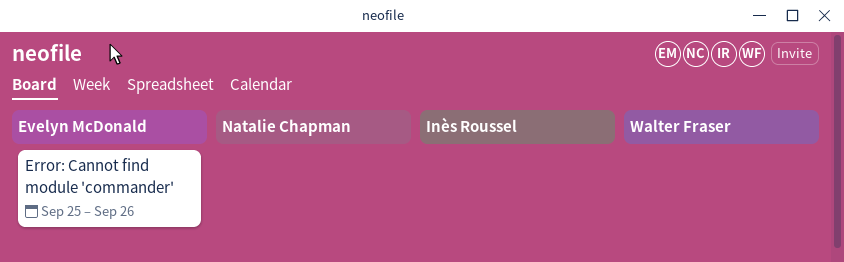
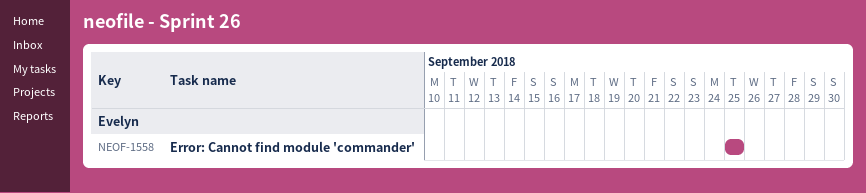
Error: Cannot find module 'commander', due: Sep 26 -> Sep 25

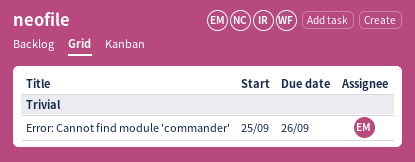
Error: Cannot find module 'commander', due: Sep 25 -> Sep 26

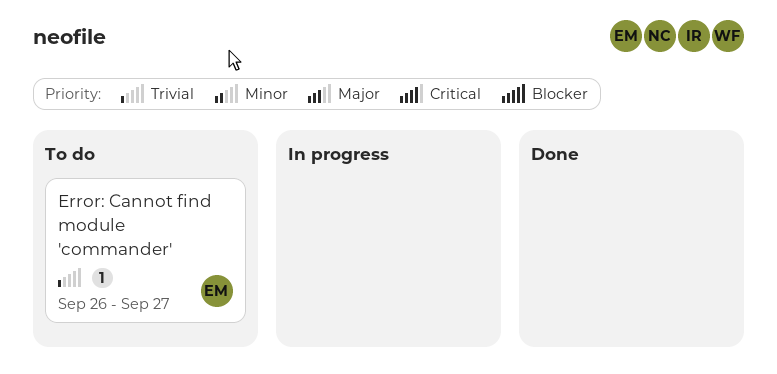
Error: Cannot find module 'commander', start: Sep 25 -> Sep 26
Error: Cannot find module 'commander', due: Sep 26 -> Sep 27

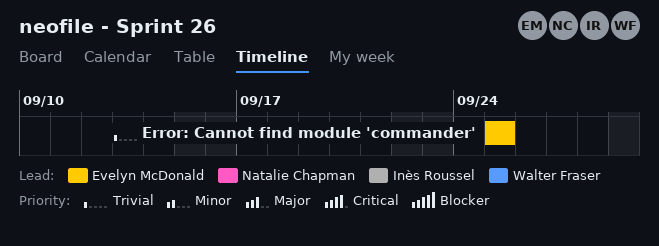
Error: Cannot find module 'commander', start: Sep 26 -> Sep 25
Error: Cannot find module 'commander', due: Sep 27 -> Sep 25

